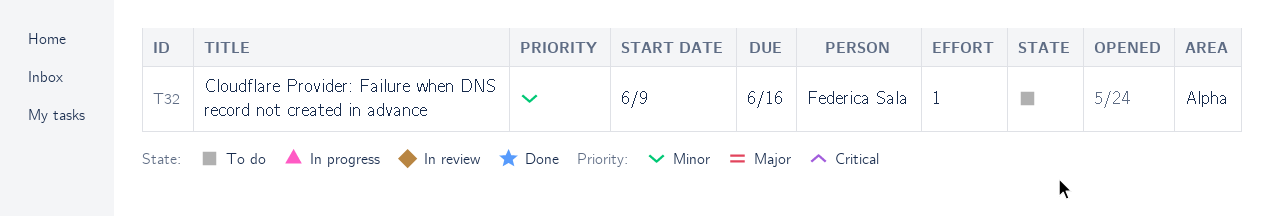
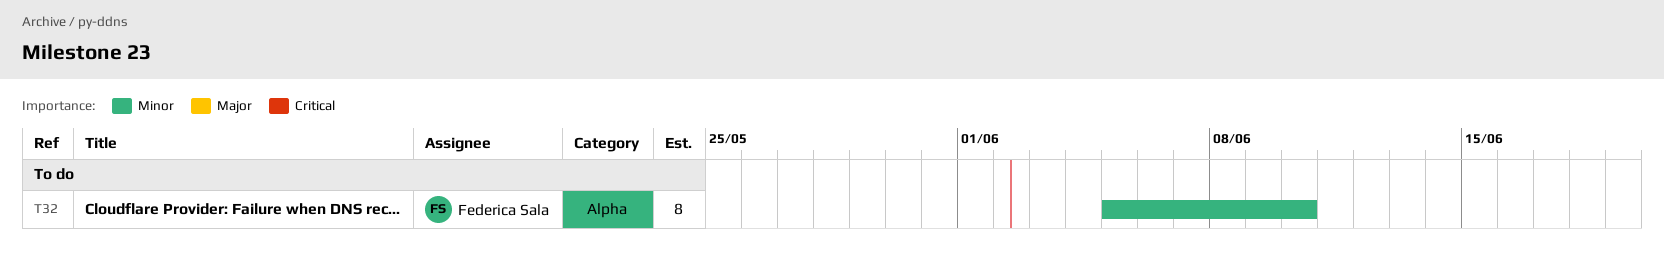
T32, estimate: 1 -> 8
T32, start: Jun 9 -> Jun 5
T32, due: Jun 16 -> Jun 10

